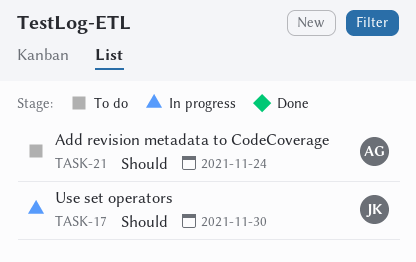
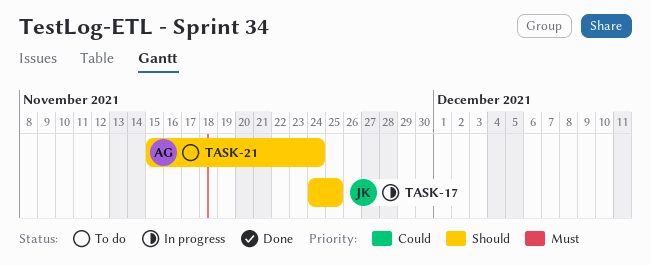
TASK-17, due: Nov 30 -> Nov 25

